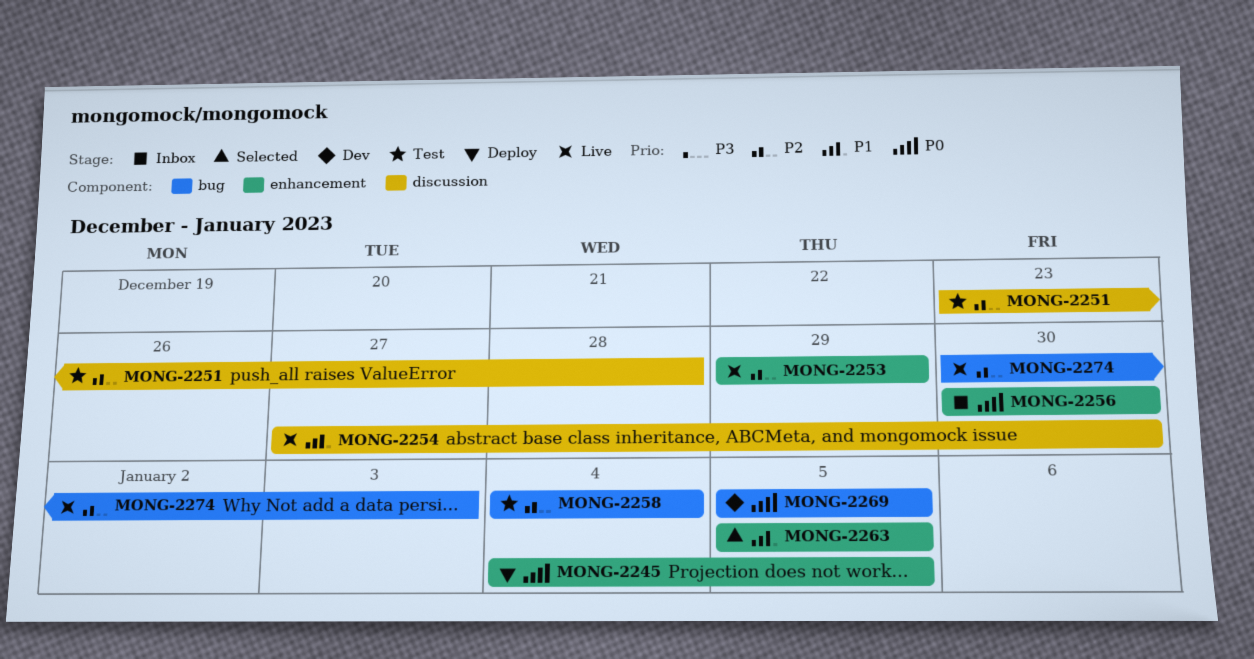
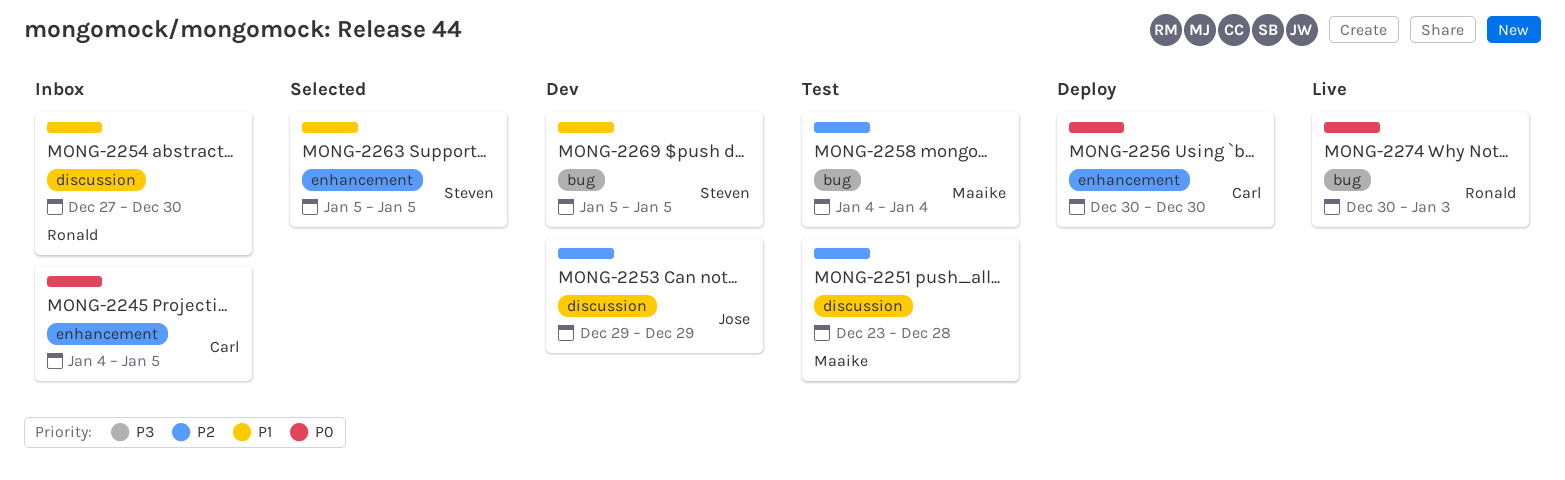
MONG-2245, status: Deploy -> Inbox
MONG-2253, status: Live -> Dev
MONG-2253, label: enhancement -> discussion
MONG-2254, status: Live -> Inbox
MONG-2256, status: Inbox -> Deploy
MONG-2269, priority: P0 -> P1
MONG-2274, priority: P2 -> P0

